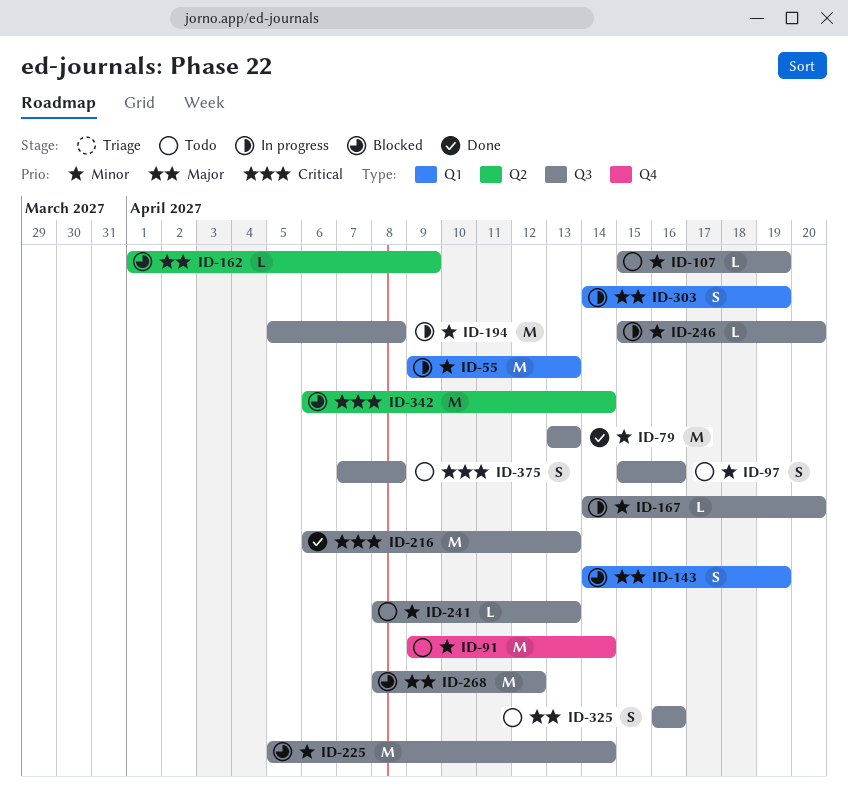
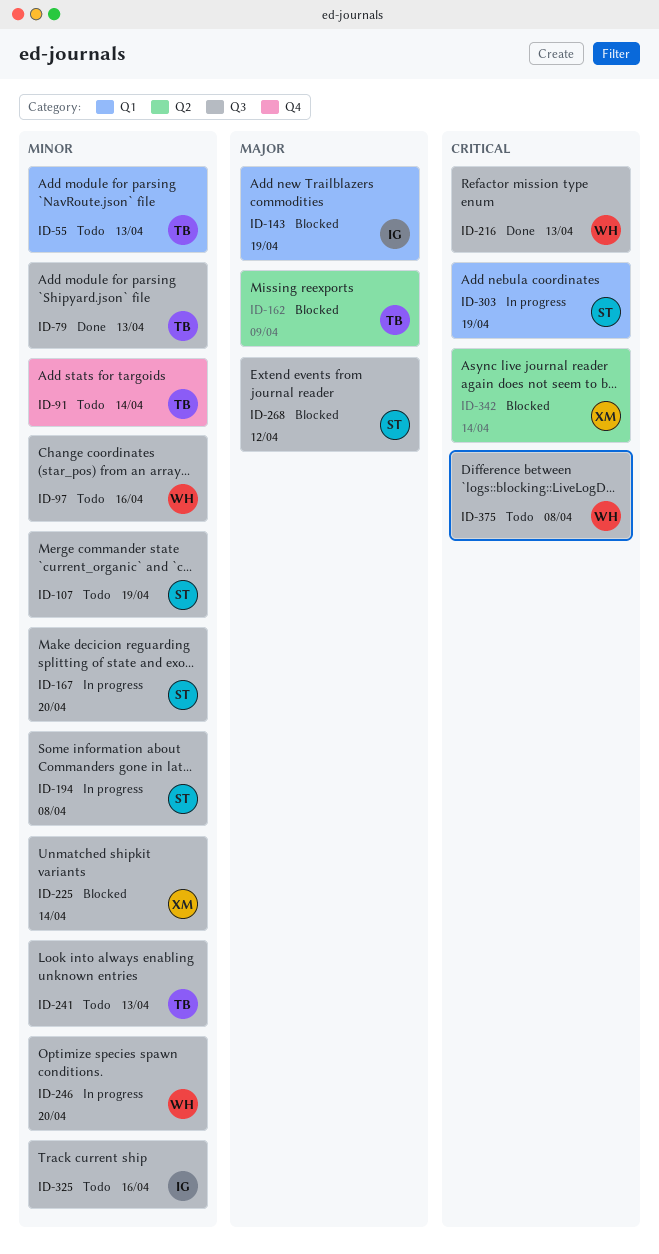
ID-55, status: In progress -> Todo
ID-303, priority: Major -> Critical
ID-325, priority: Major -> Minor

